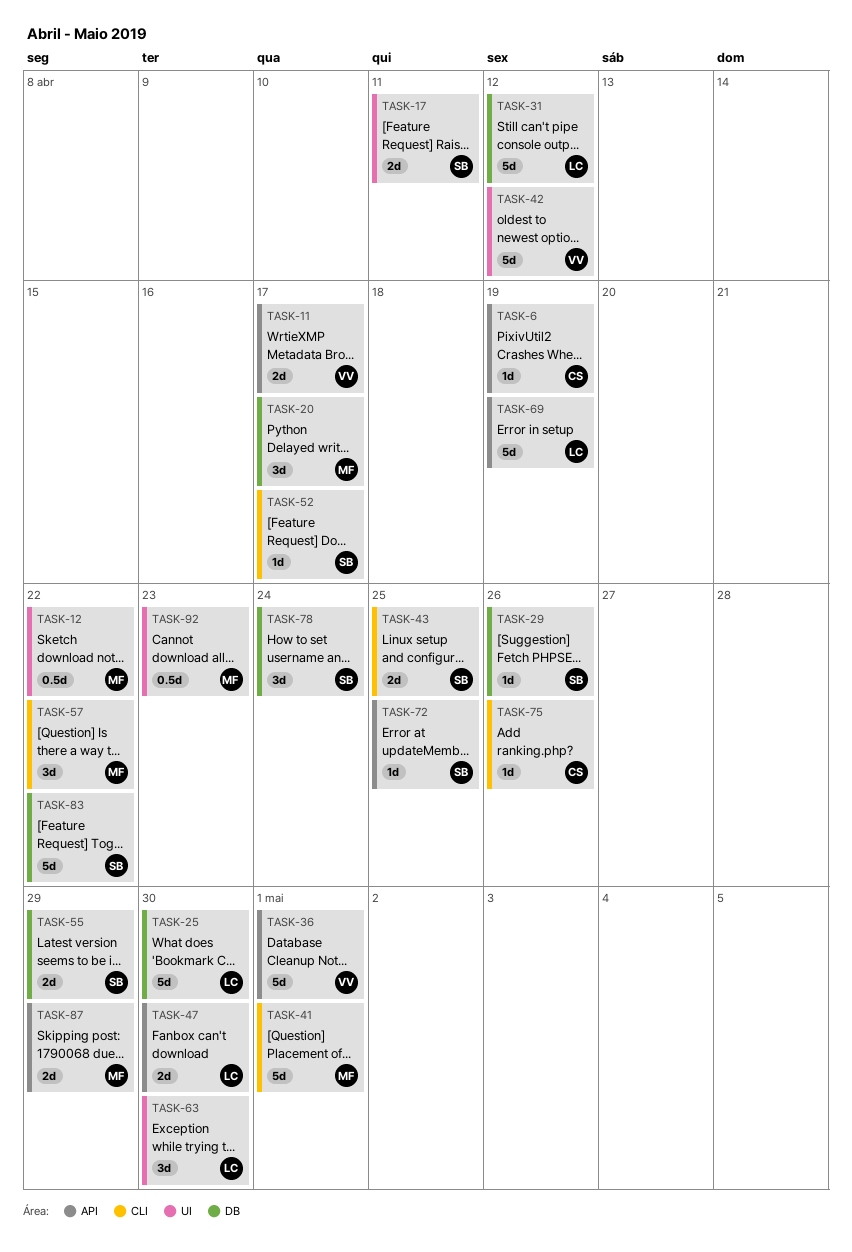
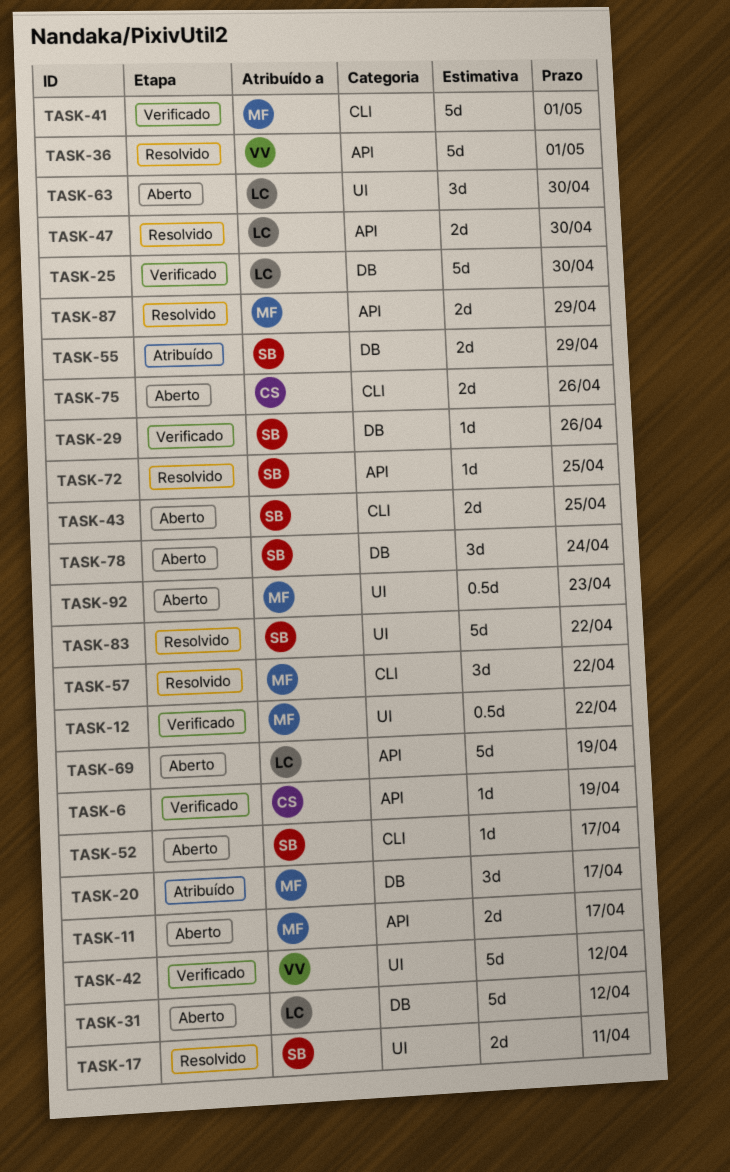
TASK-11, owner: VV -> MF
TASK-75, estimate: 1d -> 2d
TASK-83, label: DB -> UI

